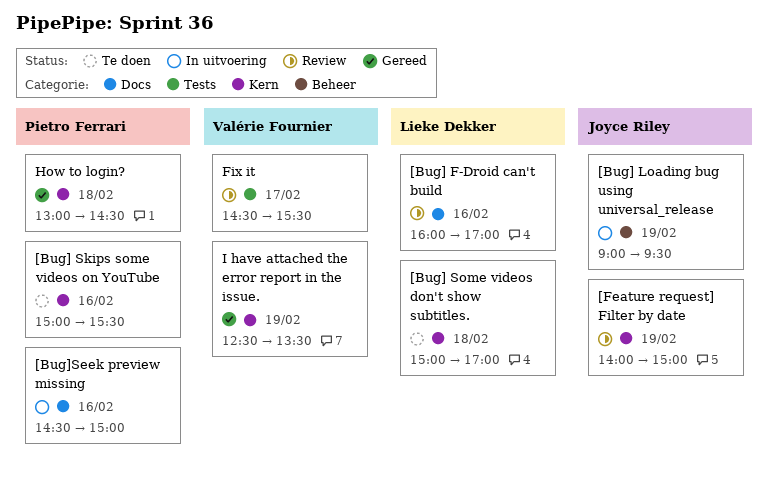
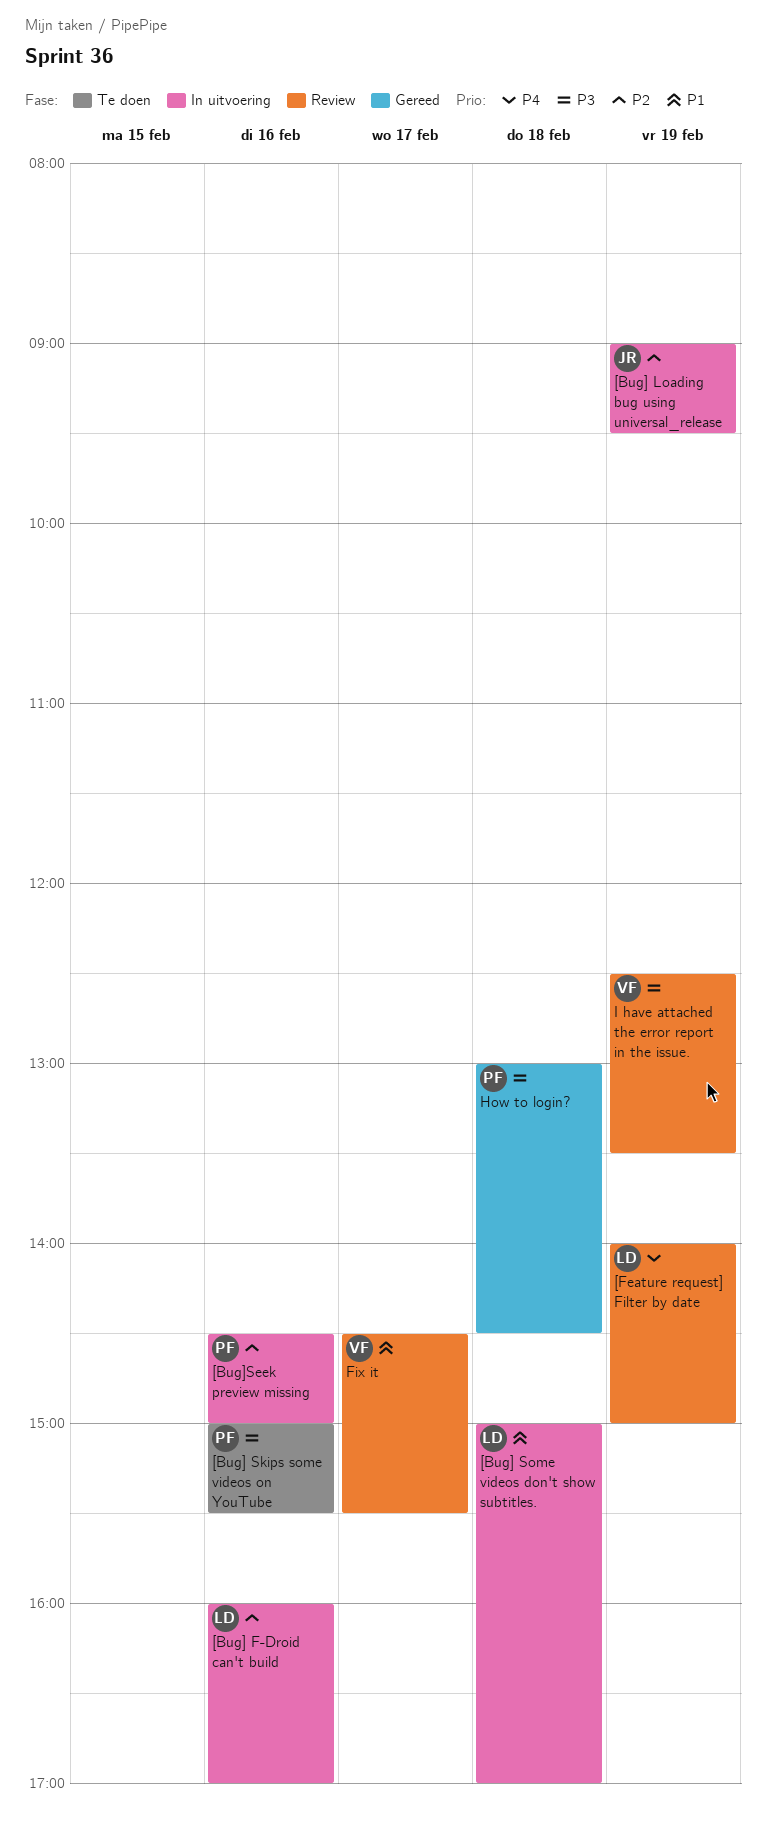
[Bug] F-Droid can't build, status: Review -> In uitvoering
[Bug] Some videos don't show subtitles., status: Te doen -> In uitvoering
[Feature request] Filter by date, owner: Joyce Riley -> Lieke Dekker
I have attached the error report in the issue., status: Gereed -> Review

